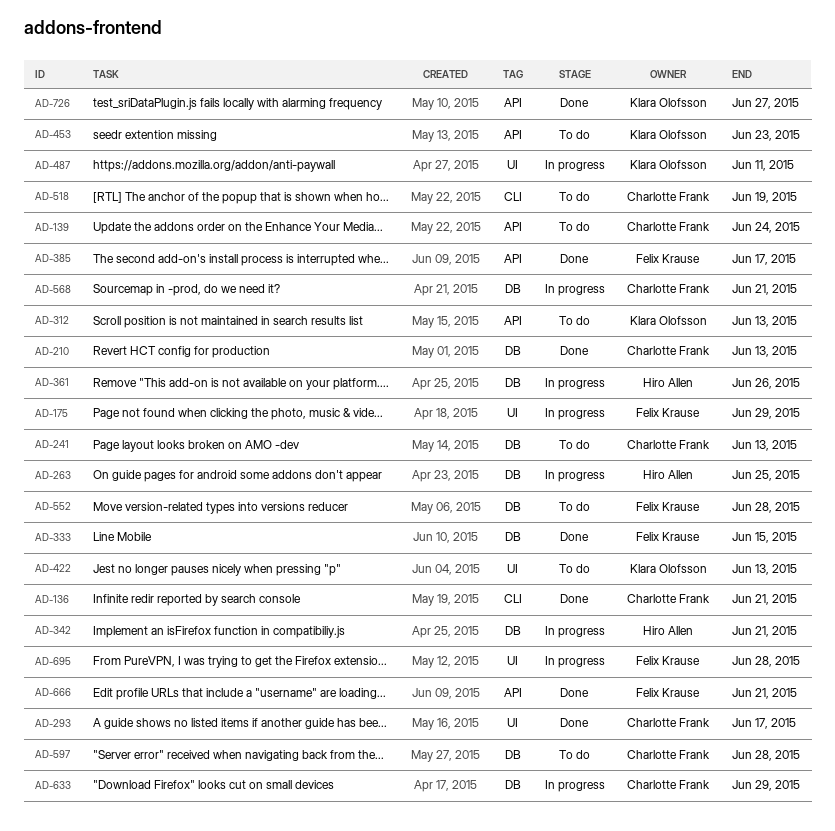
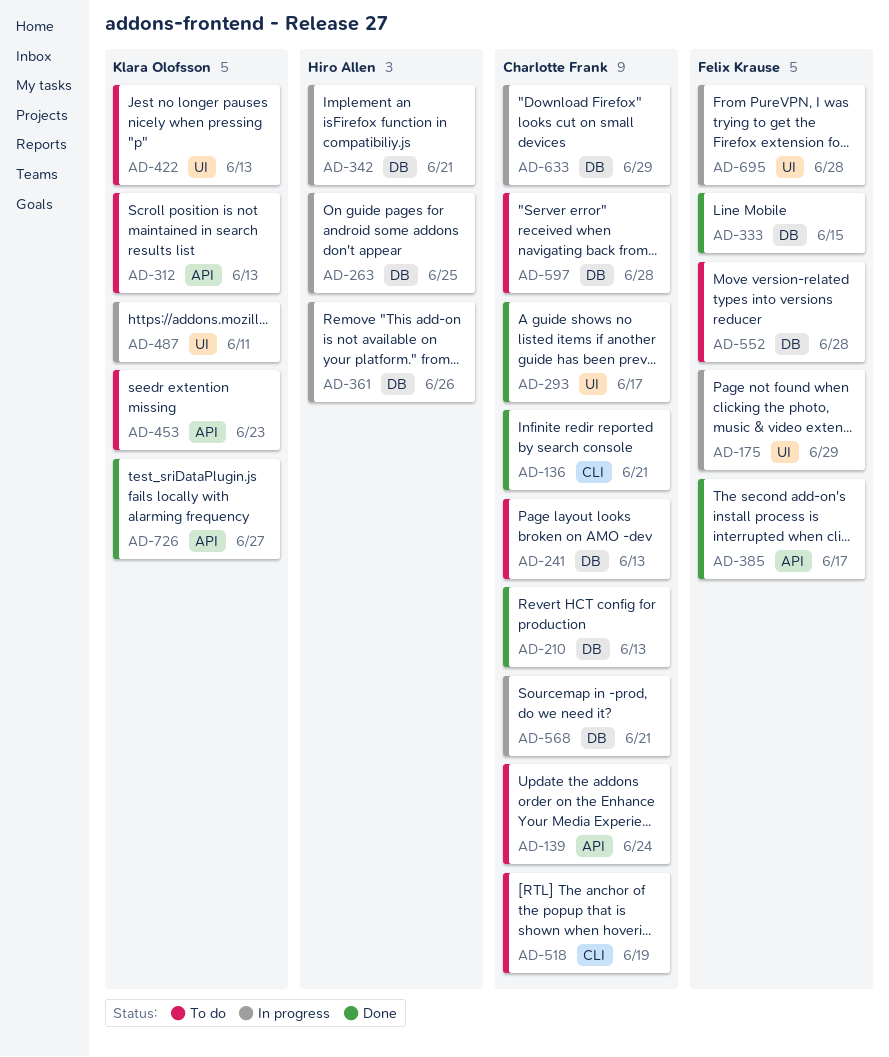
AD-666: present -> none

